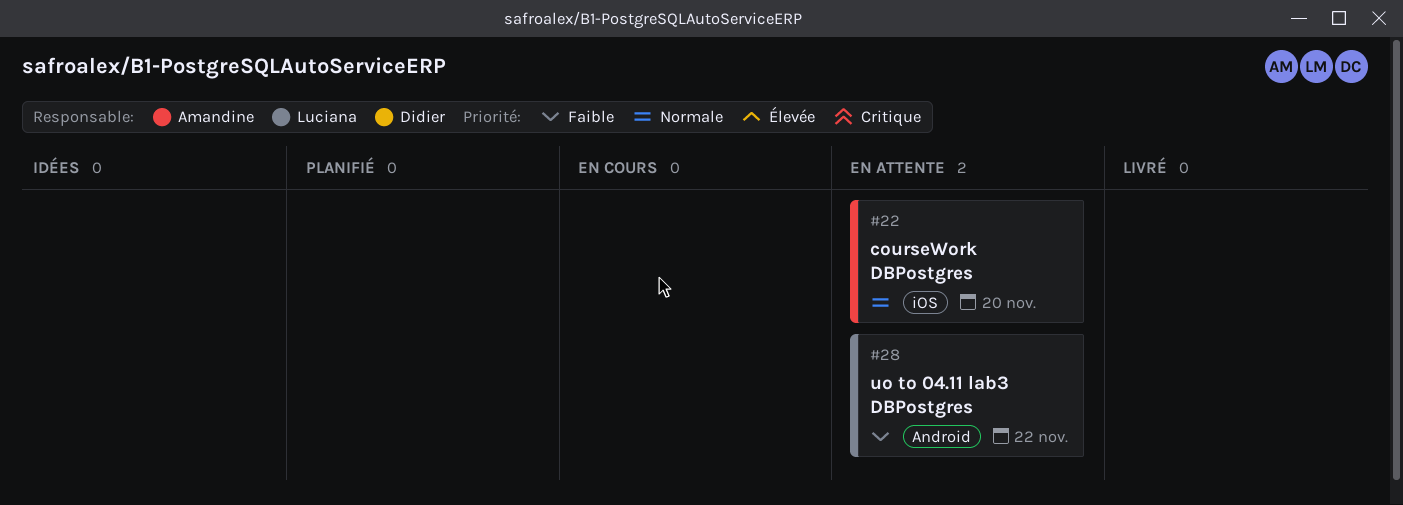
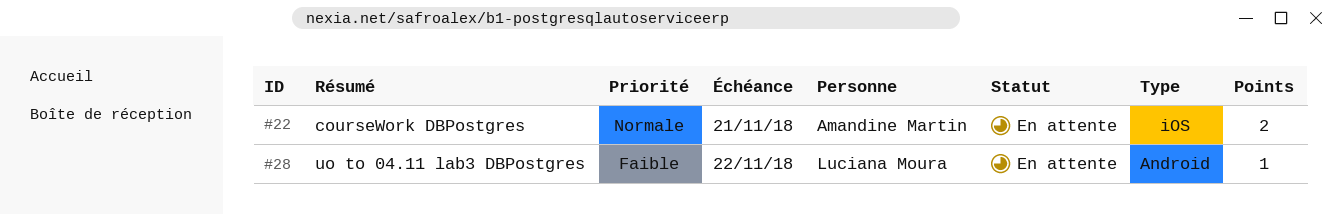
#22, due: Nov 20 -> Nov 21

